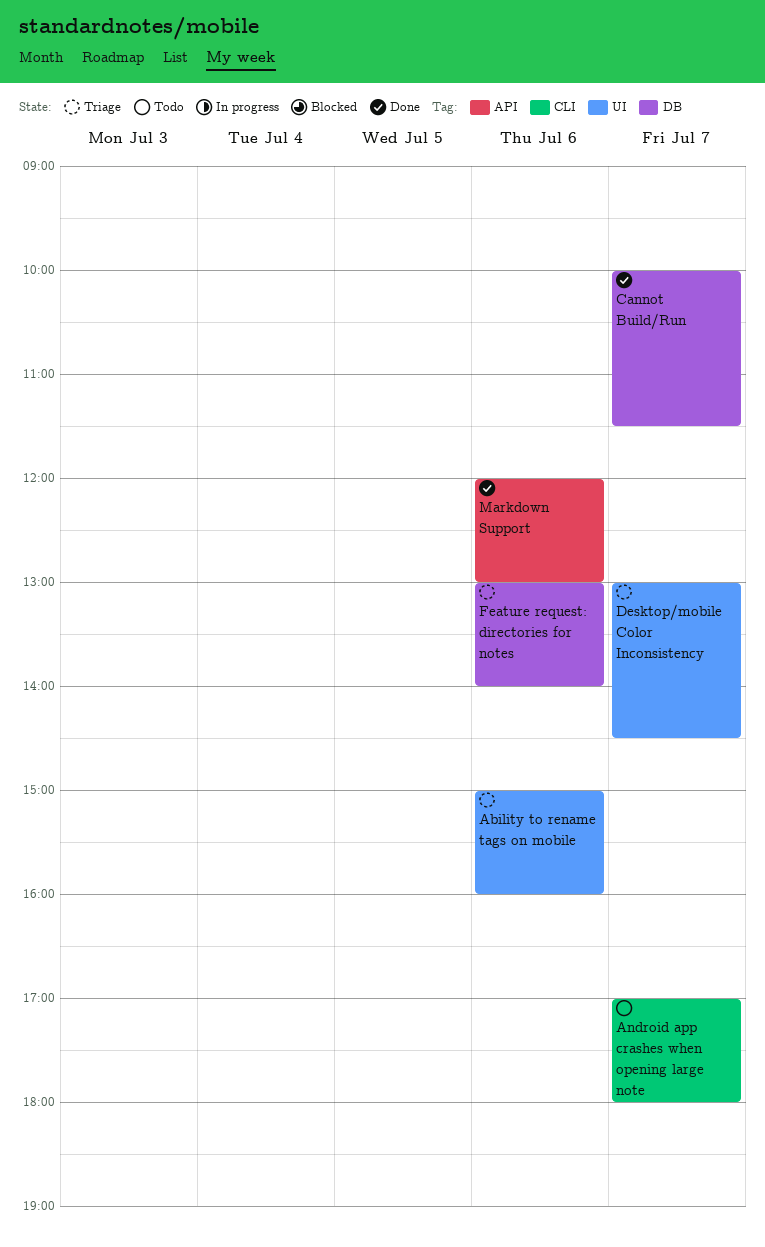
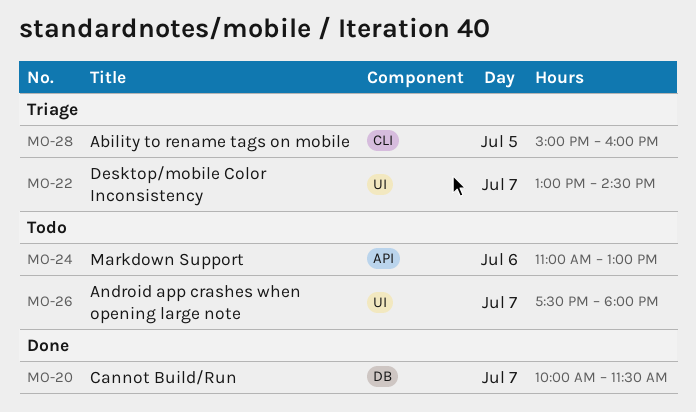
Ability to rename tags on mobile, label: UI -> CLI
Ability to rename tags on mobile, day: Jul 6 -> Jul 5
Android app crashes when opening large note, label: CLI -> UI
Android app crashes when opening large note, begins: 17:00 -> 17:30
Feature request: directories for notes: present -> none
Markdown Support, status: Done -> Todo
Markdown Support, begins: 12:00 -> 11:00

